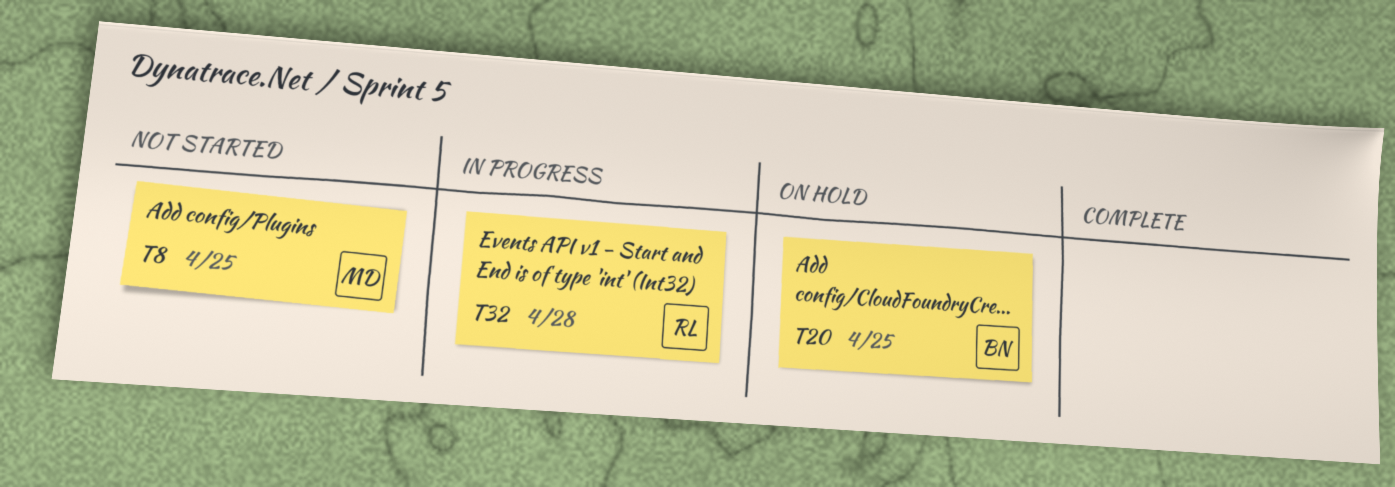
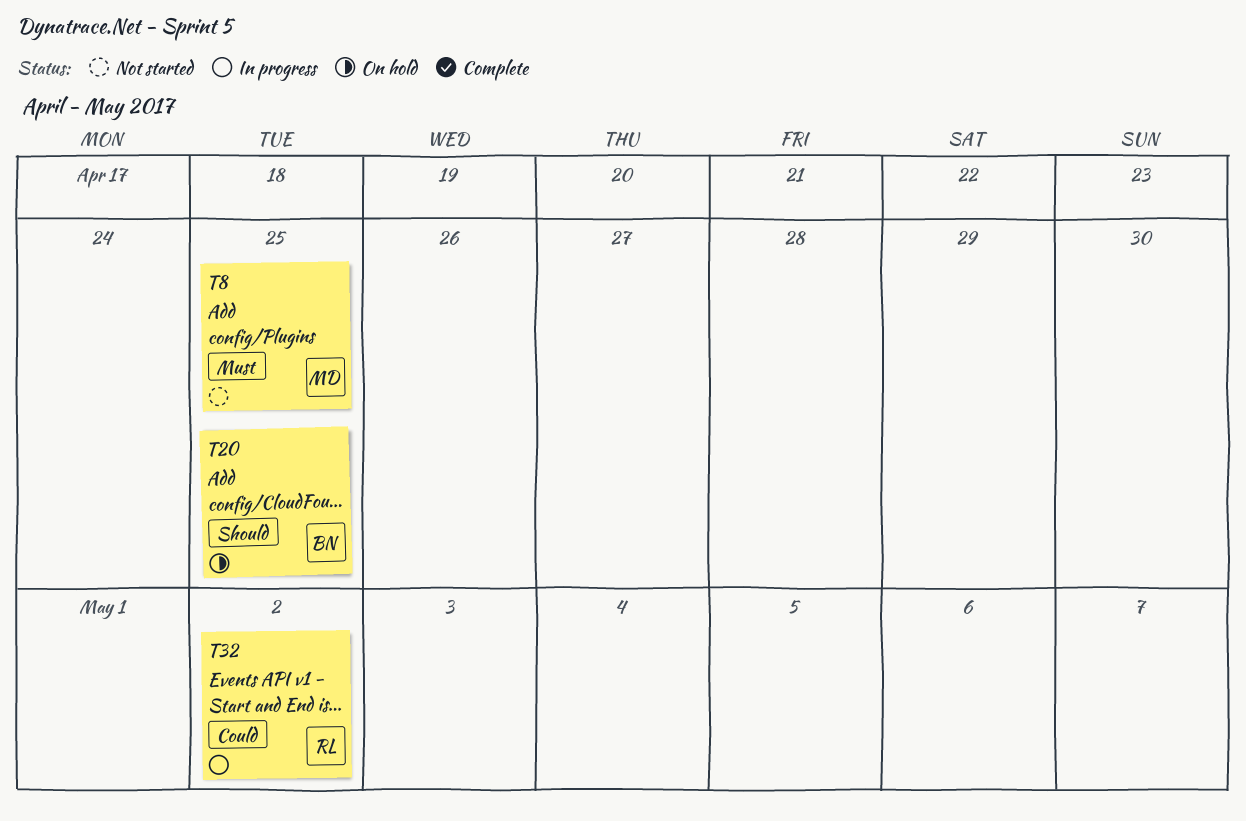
T32, due: Apr 28 -> May 2

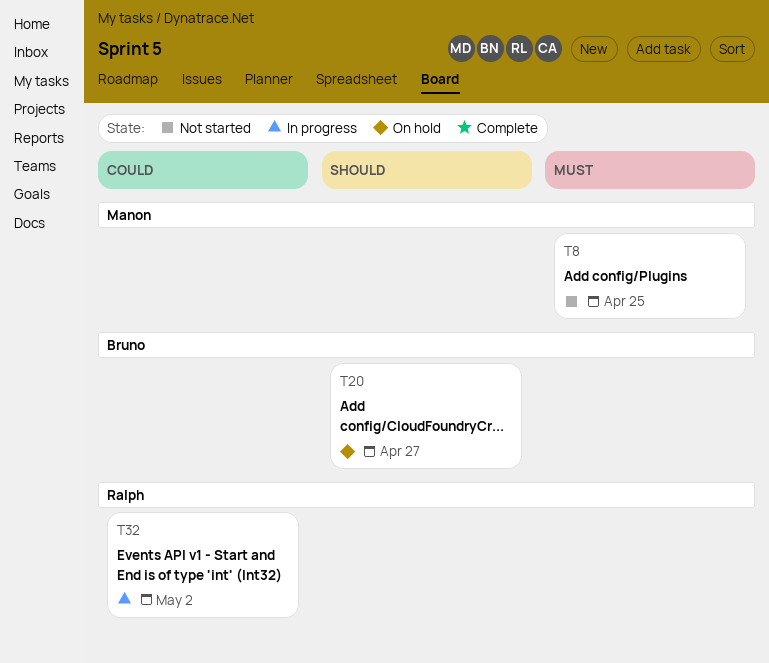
T20, due: Apr 25 -> Apr 27

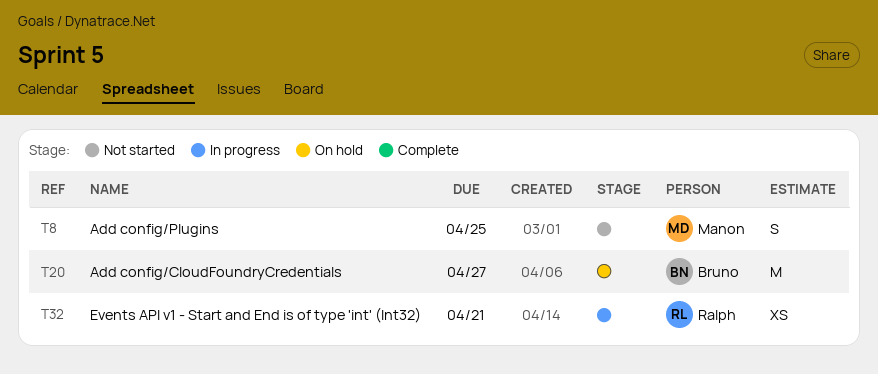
T32, due: May 2 -> Apr 21

